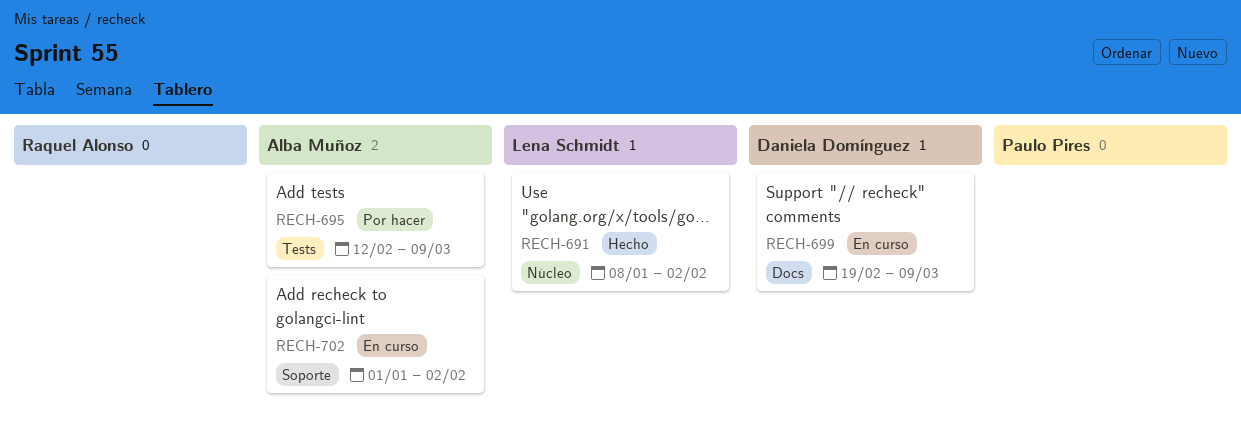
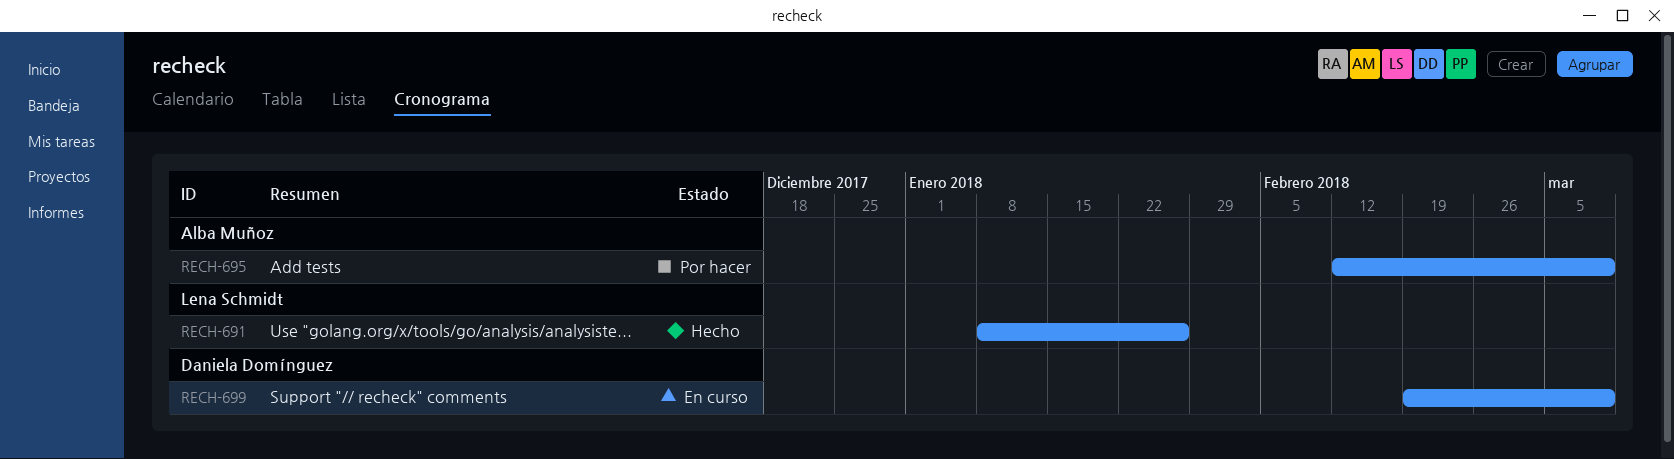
RECH-691, due: Feb 2 -> Jan 26
RECH-702: present -> none

